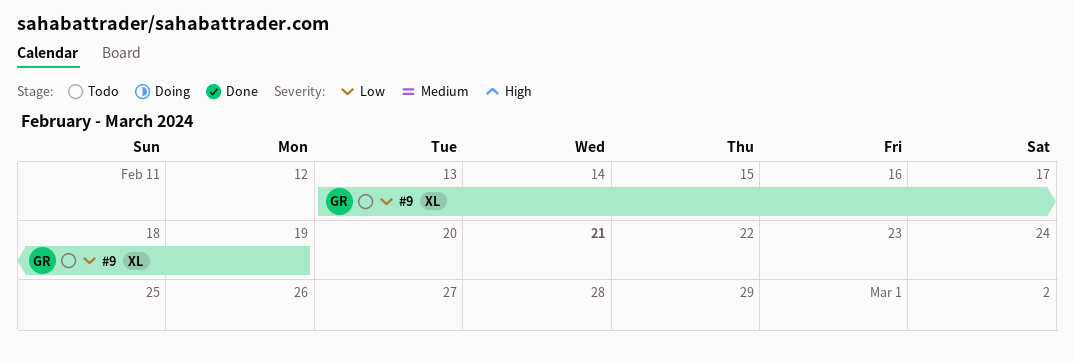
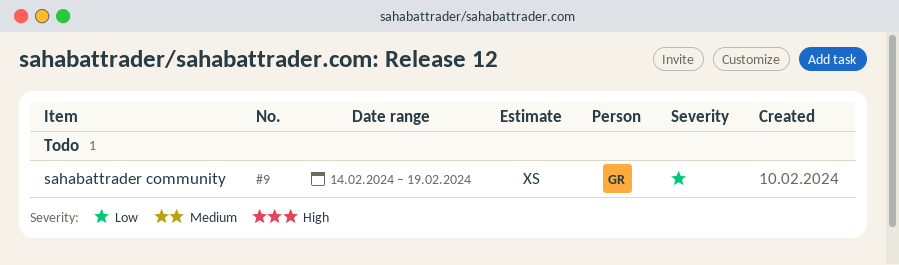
#9, estimate: XL -> XS
#9, start: Feb 13 -> Feb 14

